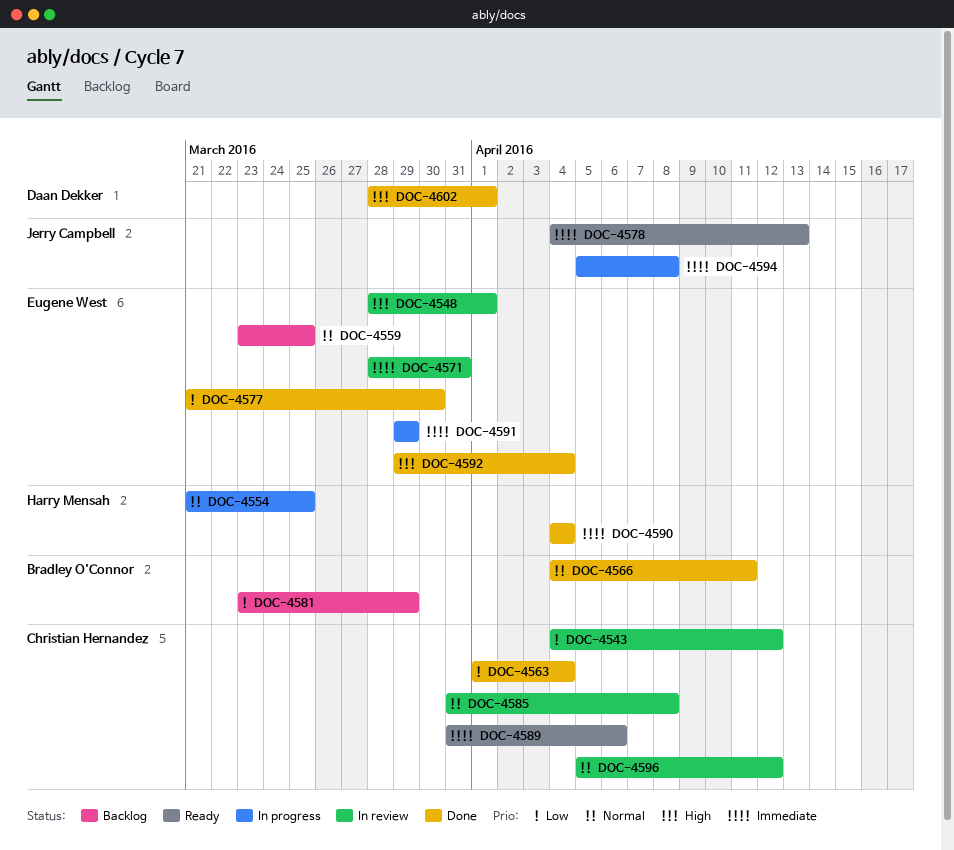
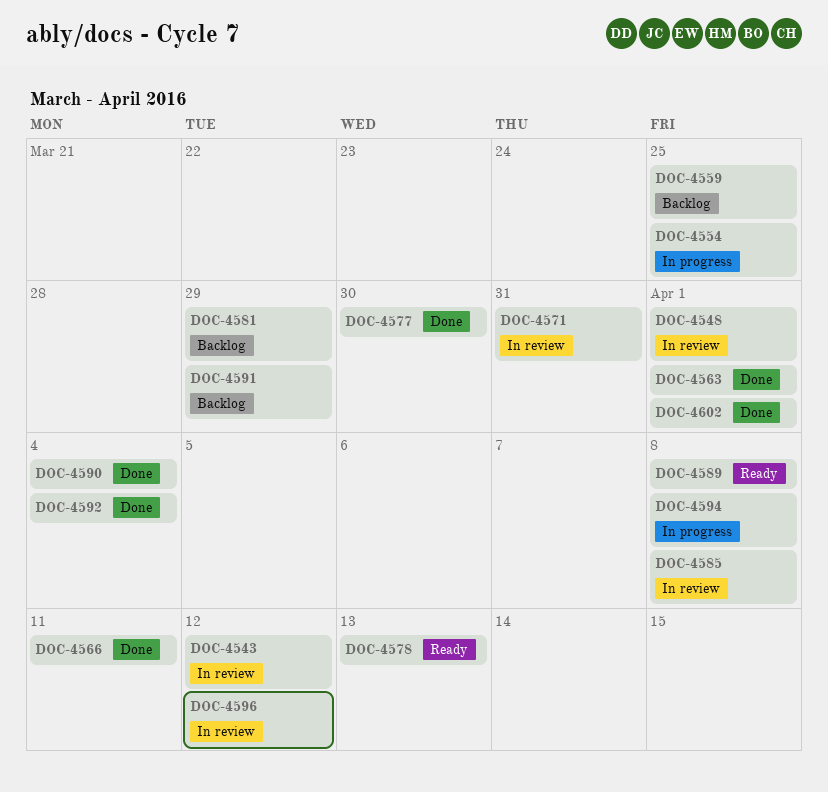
DOC-4563, due: Apr 4 -> Apr 1
DOC-4589, due: Apr 6 -> Apr 8
DOC-4591, status: In progress -> Backlog

